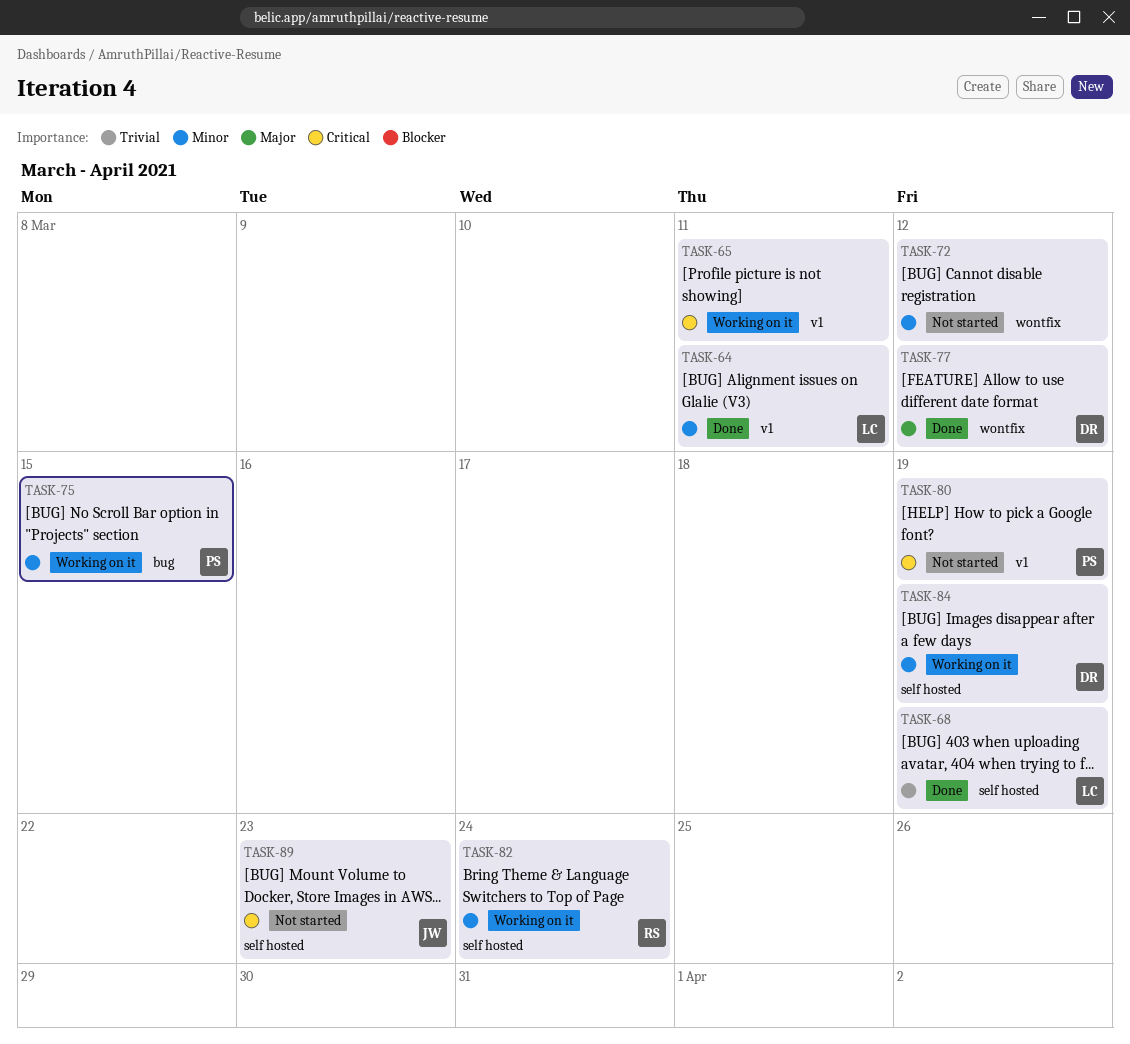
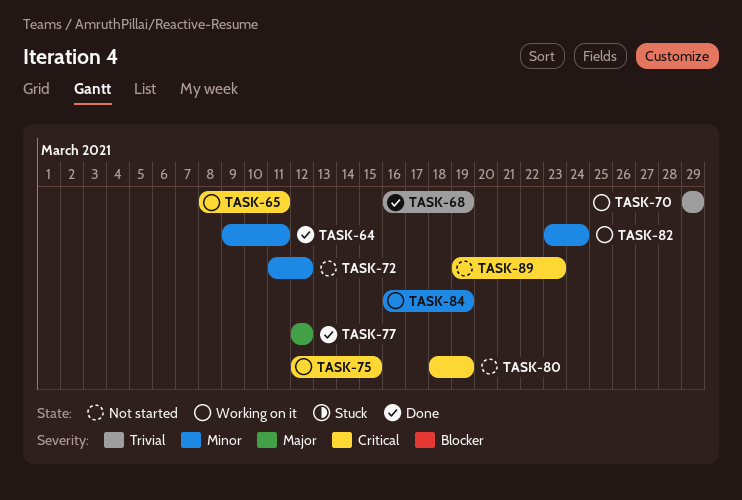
TASK-70: none -> present
TASK-75, priority: Minor -> Critical

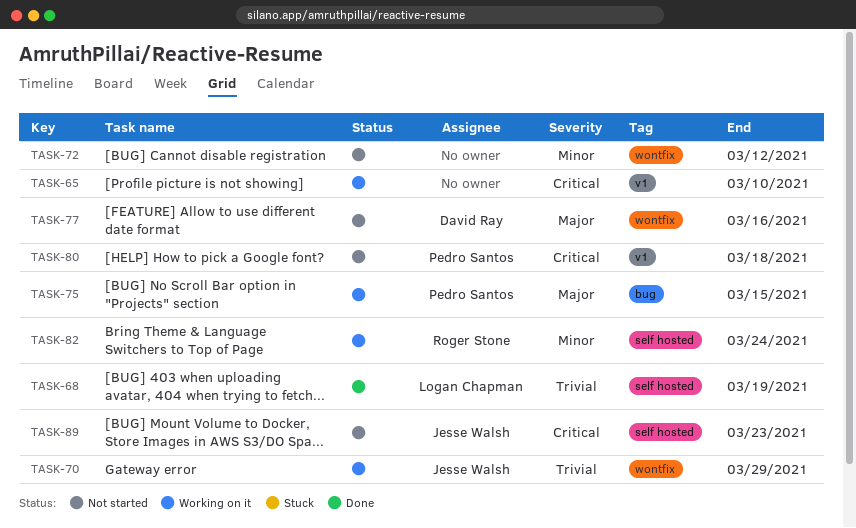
TASK-64: present -> none
TASK-65, due: Mar 11 -> Mar 10
TASK-75, priority: Critical -> Major
TASK-77, status: Done -> Not started
TASK-77, due: Mar 12 -> Mar 16
TASK-80, due: Mar 19 -> Mar 18
TASK-84: present -> none

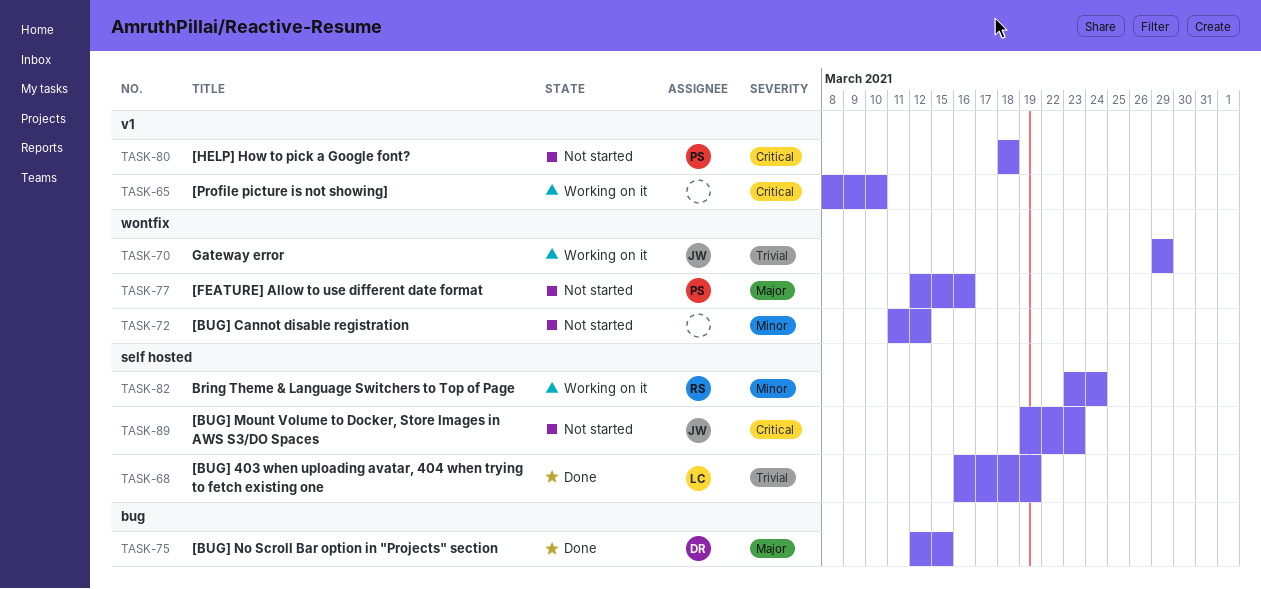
TASK-75, status: Working on it -> Done
TASK-75, owner: Pedro Santos -> David Ray
TASK-77, owner: David Ray -> Pedro Santos

